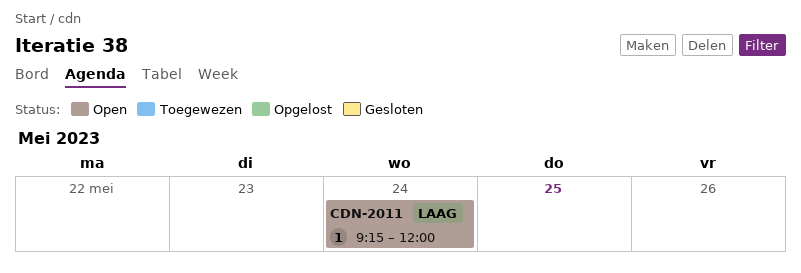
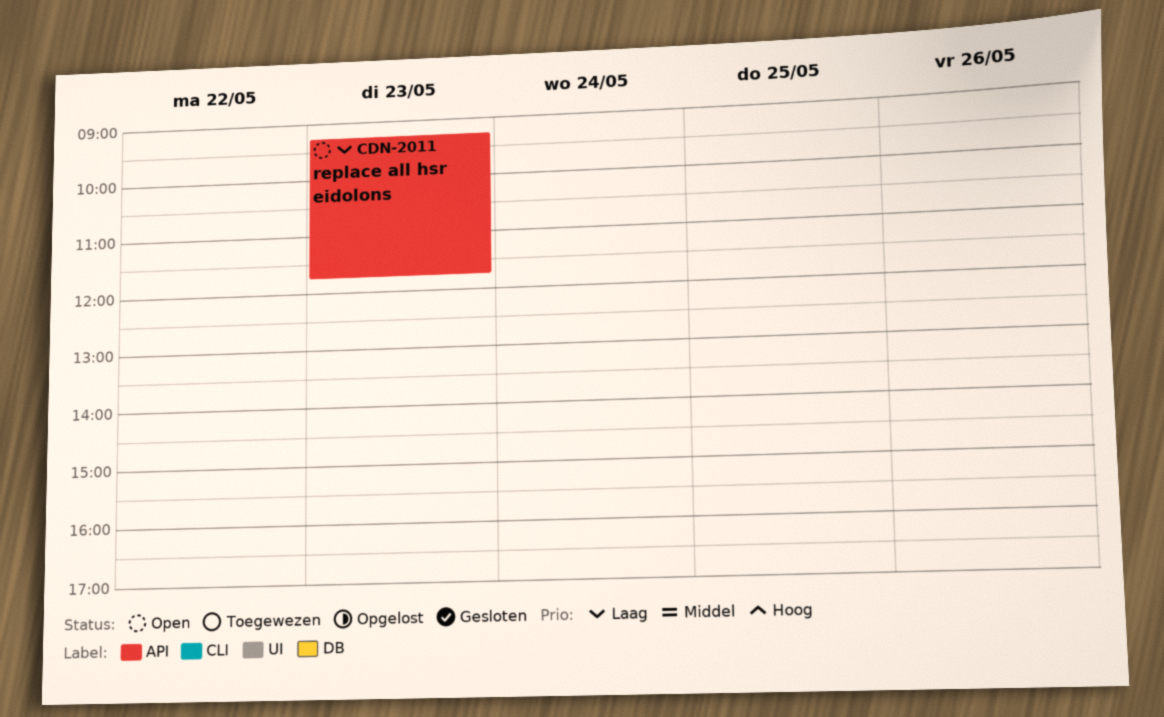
CDN-2011, day: May 24 -> May 23
CDN-2011, ends: 12:00 -> 11:45

